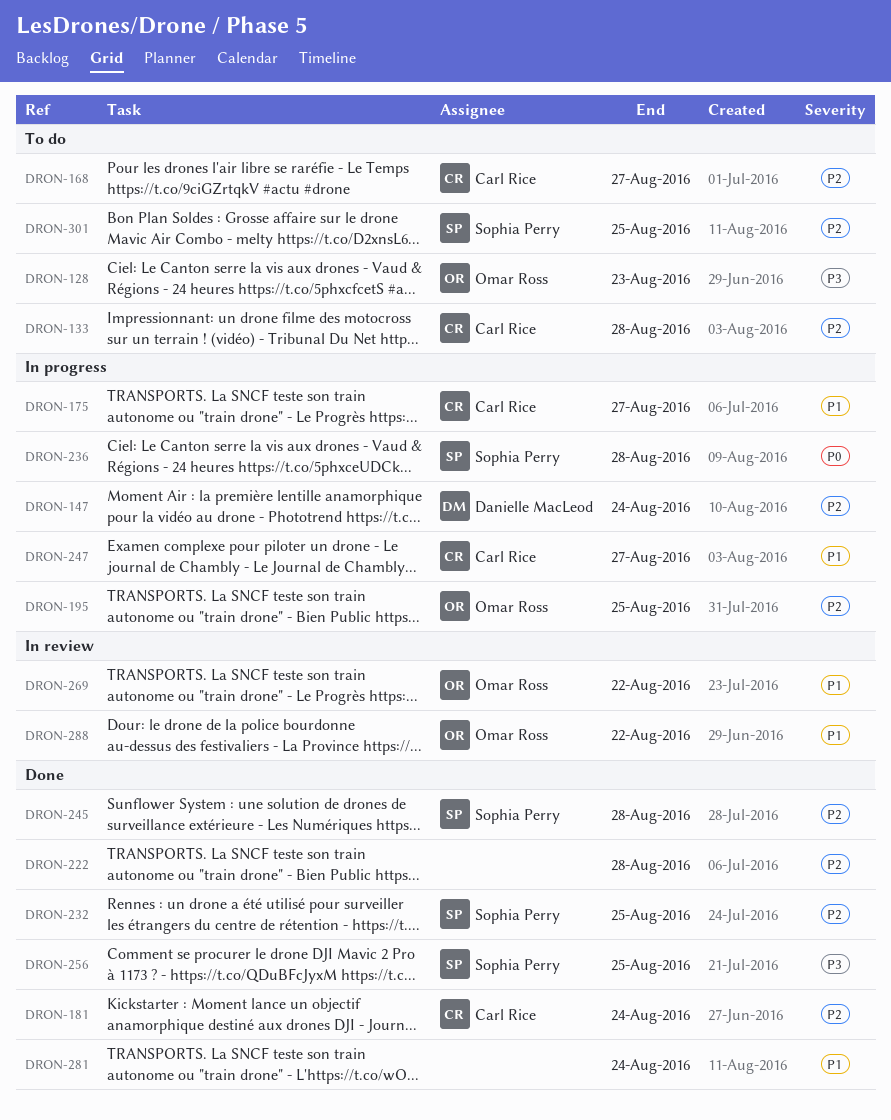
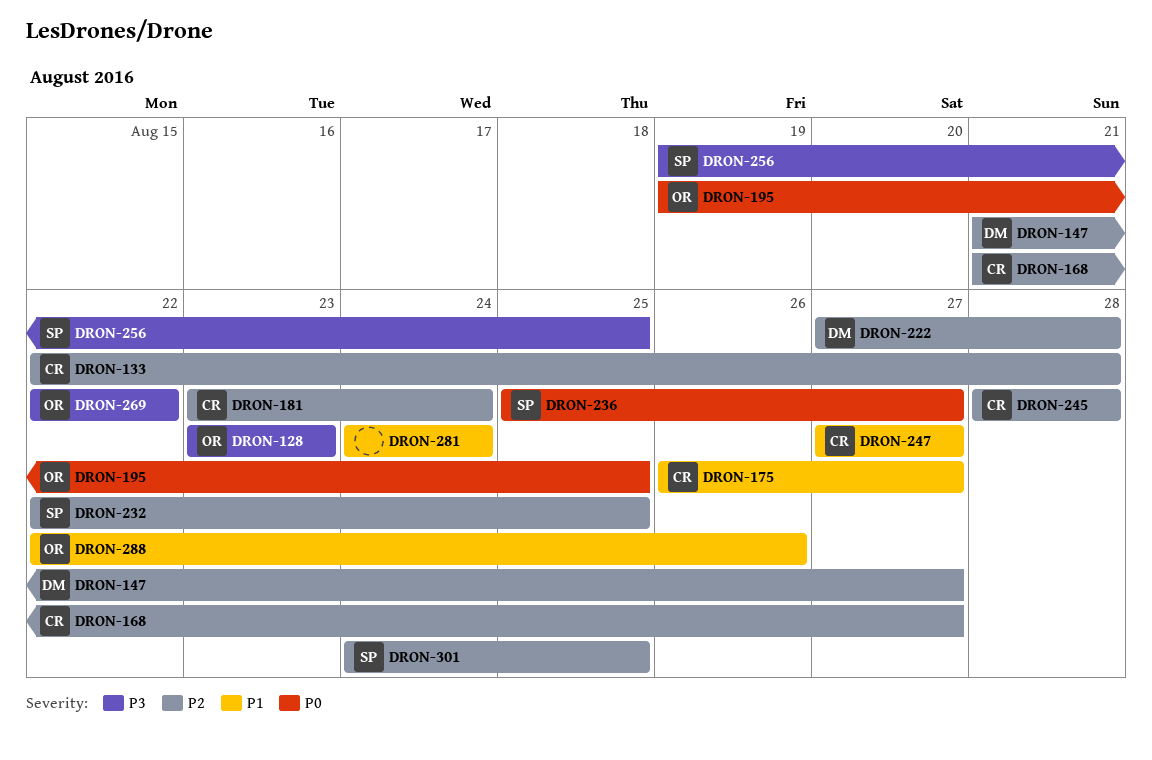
DRON-147, due: Aug 24 -> Aug 27
DRON-195, priority: P2 -> P0
DRON-222, owner: none -> Danielle MacLeod
DRON-236, due: Aug 28 -> Aug 27
DRON-245, owner: Sophia Perry -> Carl Rice
DRON-269, priority: P1 -> P3
DRON-288, due: Aug 22 -> Aug 26

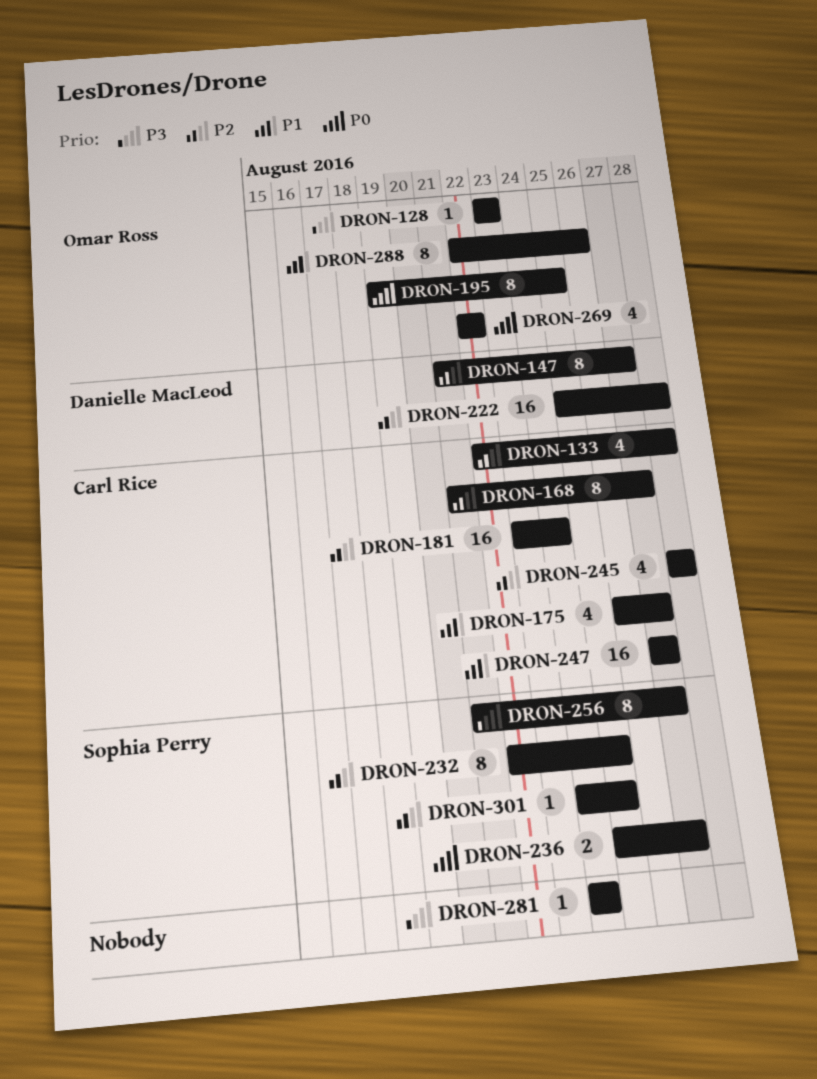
DRON-222, start: Aug 27 -> Aug 25
DRON-256, start: Aug 19 -> Aug 21
DRON-256, due: Aug 25 -> Aug 27
DRON-269, priority: P3 -> P0
DRON-281, priority: P1 -> P3

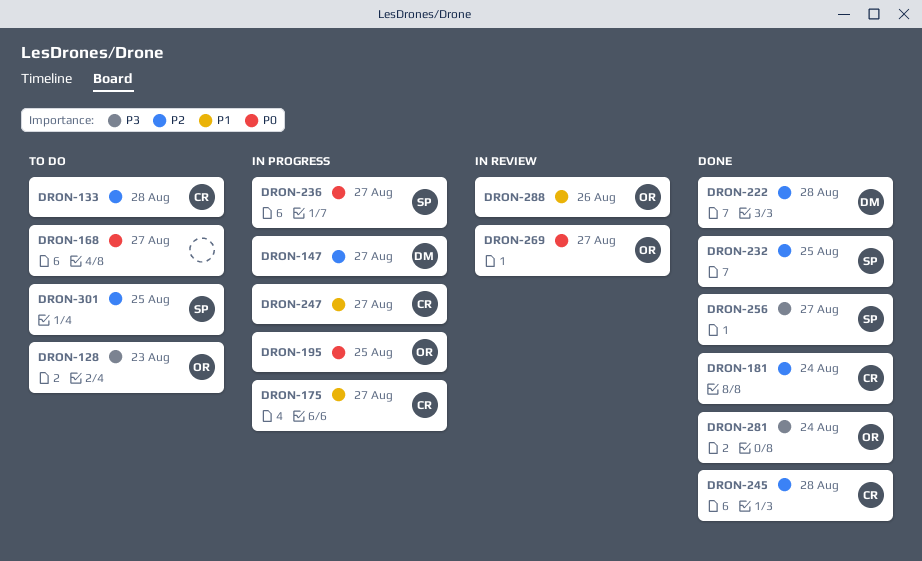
DRON-168, owner: Carl Rice -> none
DRON-168, priority: P2 -> P0
DRON-269, due: Aug 22 -> Aug 27
DRON-281, owner: none -> Omar Ross

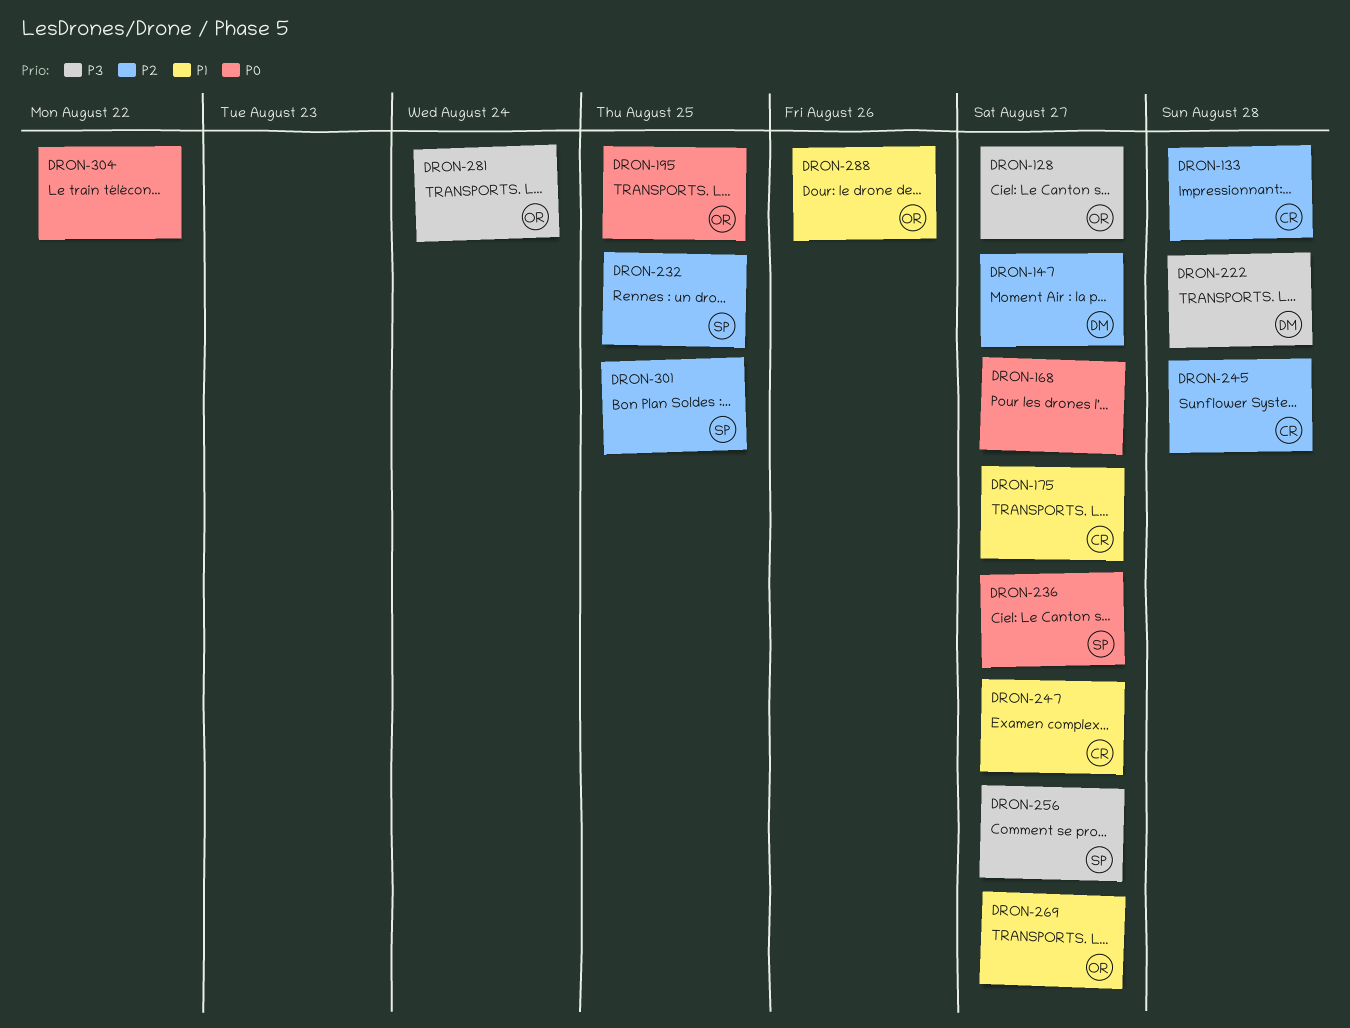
DRON-128, due: Aug 23 -> Aug 27
DRON-181: present -> none
DRON-222, priority: P2 -> P3
DRON-269, priority: P0 -> P1
DRON-304: none -> present

